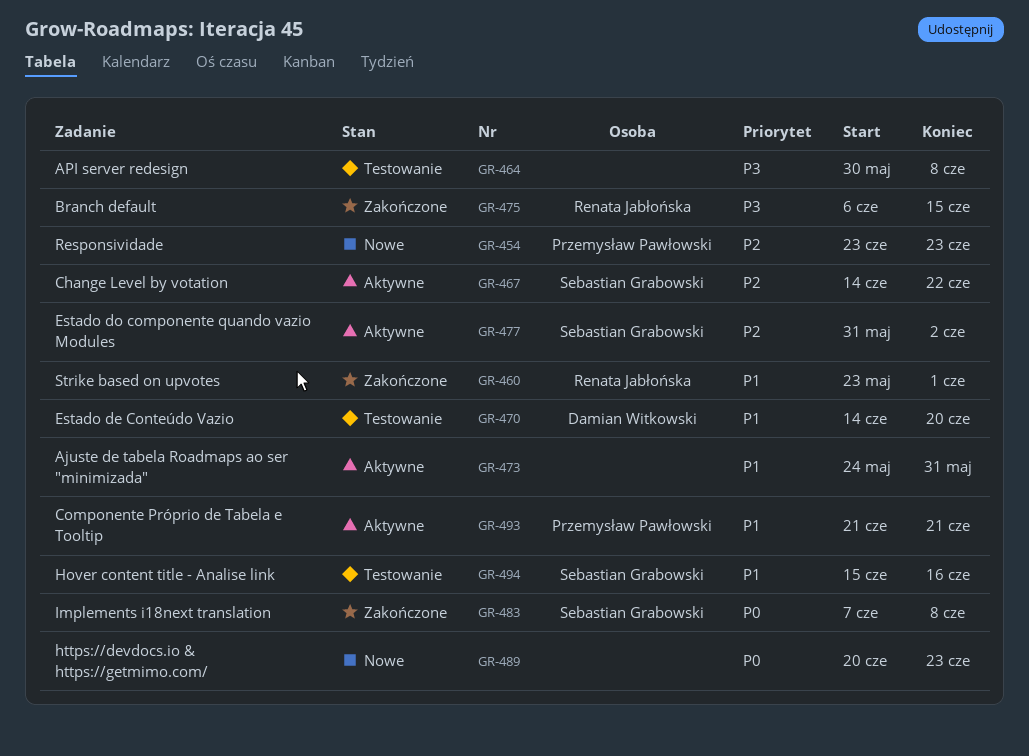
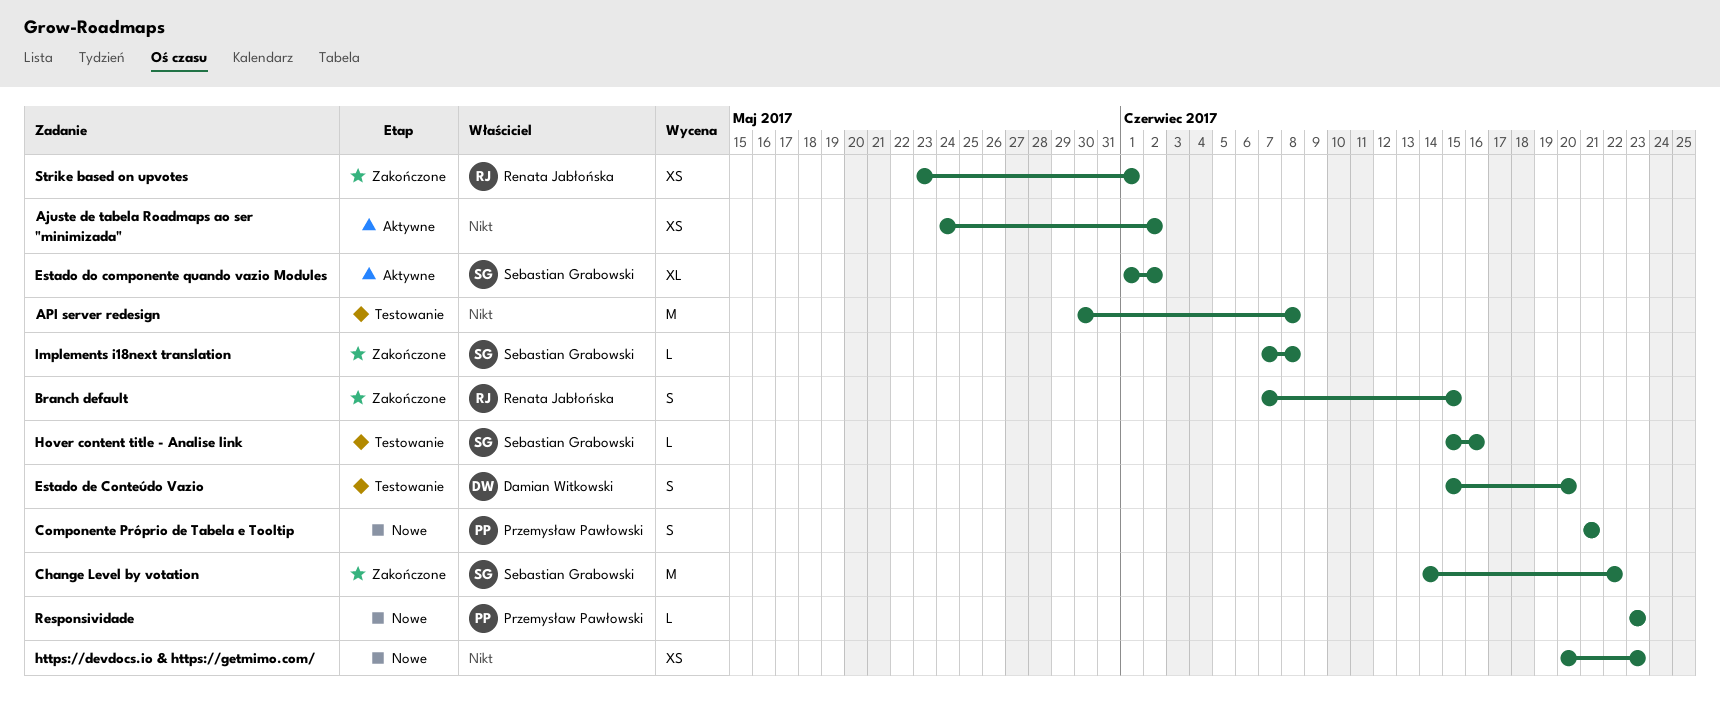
Ajuste de tabela Roadmaps ao ser "minimizada", due: May 31 -> Jun 2
Branch default, start: Jun 6 -> Jun 7
Change Level by votation, status: Aktywne -> Zakończone
Componente Próprio de Tabela e Tooltip, status: Aktywne -> Nowe
Estado de Conteúdo Vazio, start: Jun 14 -> Jun 15
Estado do componente quando vazio Modules, start: May 31 -> Jun 1

